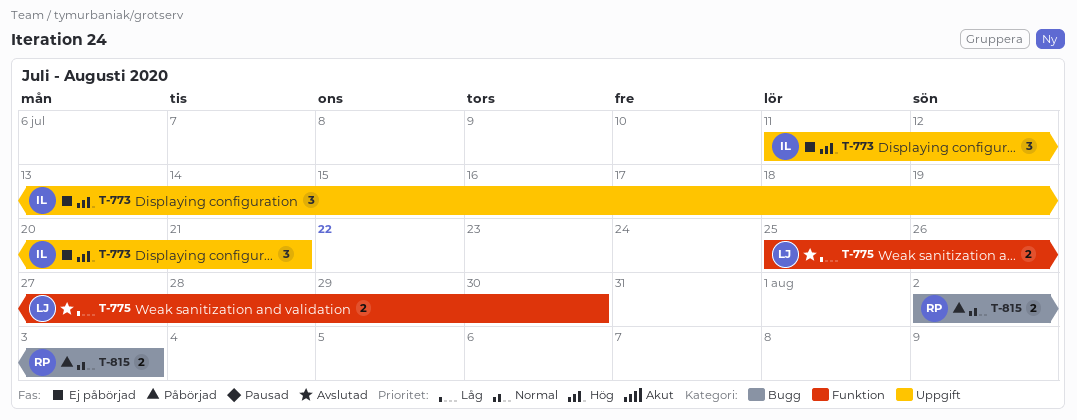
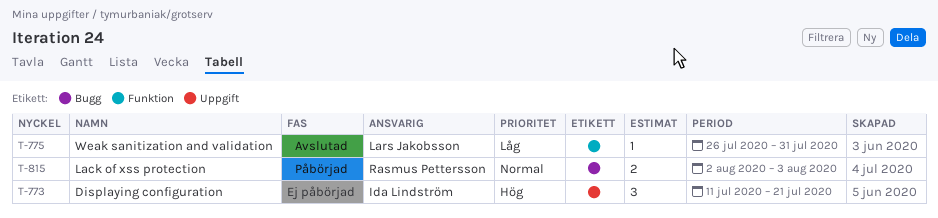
T-775, estimate: 2 -> 1
T-775, start: Jul 25 -> Jul 26
T-775, due: Jul 30 -> Jul 31

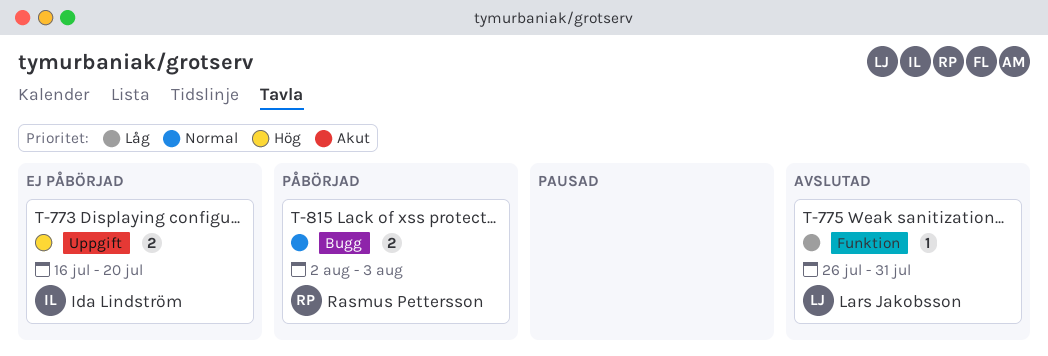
T-773, estimate: 3 -> 2
T-773, start: Jul 11 -> Jul 16
T-773, due: Jul 21 -> Jul 20

